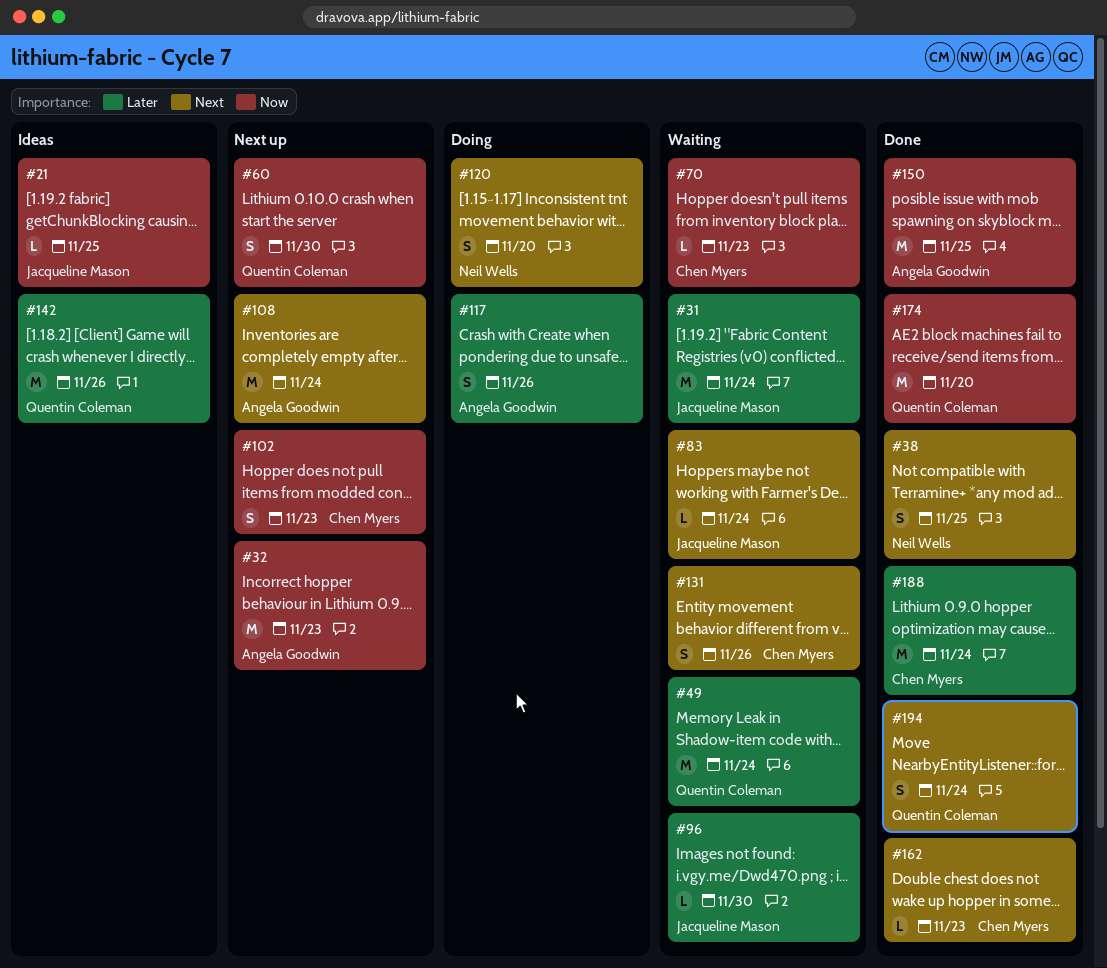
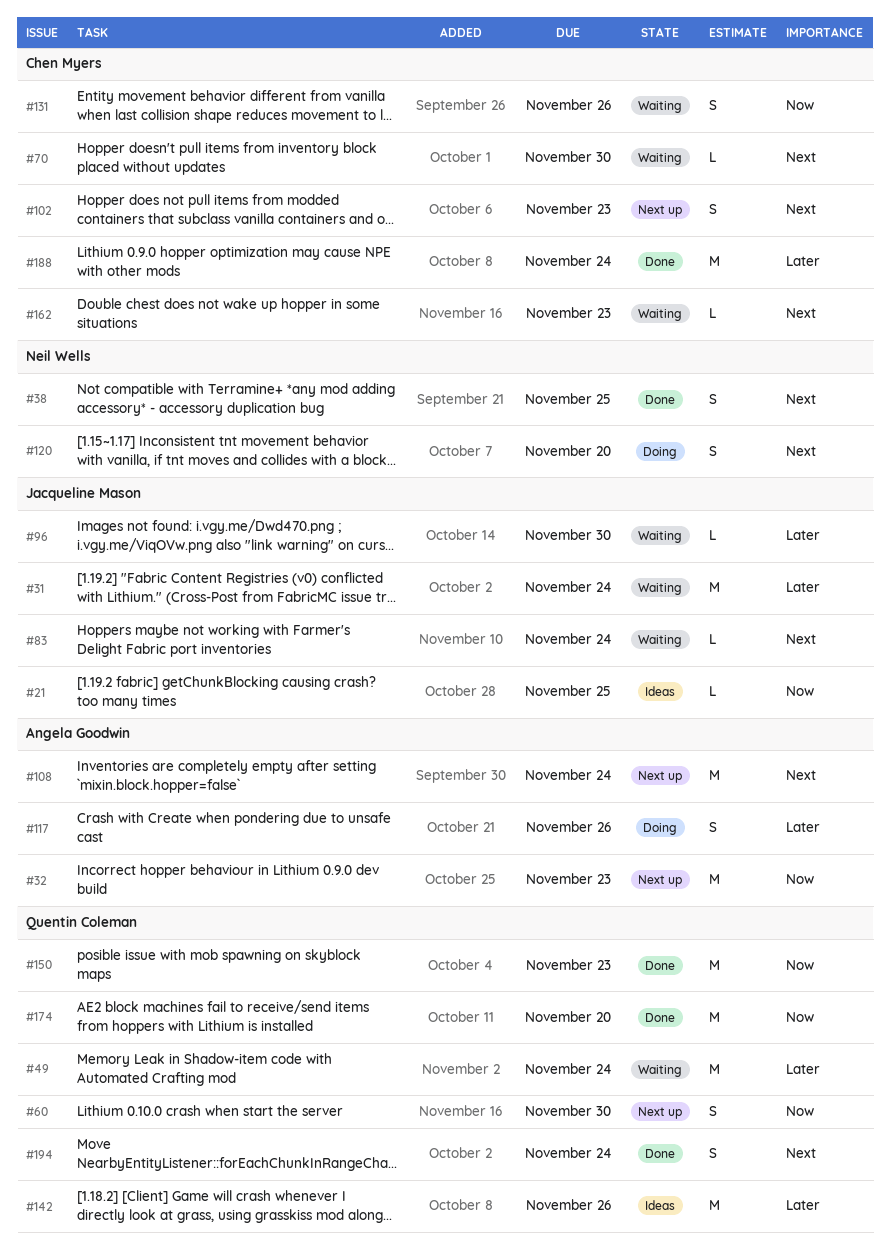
#70, priority: Now -> Next
#70, due: Nov 23 -> Nov 30
#102, priority: Now -> Next
#131, priority: Next -> Now
#150, owner: Angela Goodwin -> Quentin Coleman
#150, due: Nov 25 -> Nov 23
#162, status: Done -> Waiting

